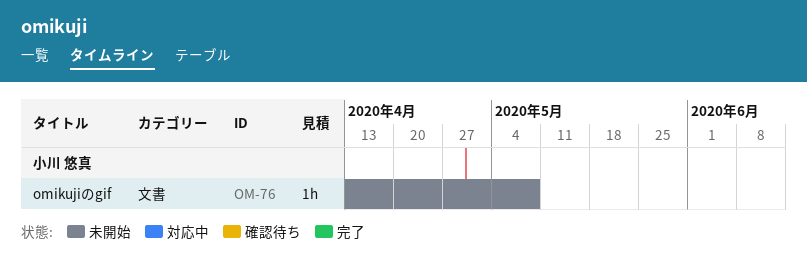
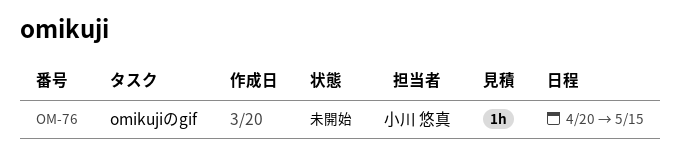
OM-76, start: Apr 13 -> Apr 20
OM-76, due: May 8 -> May 15

